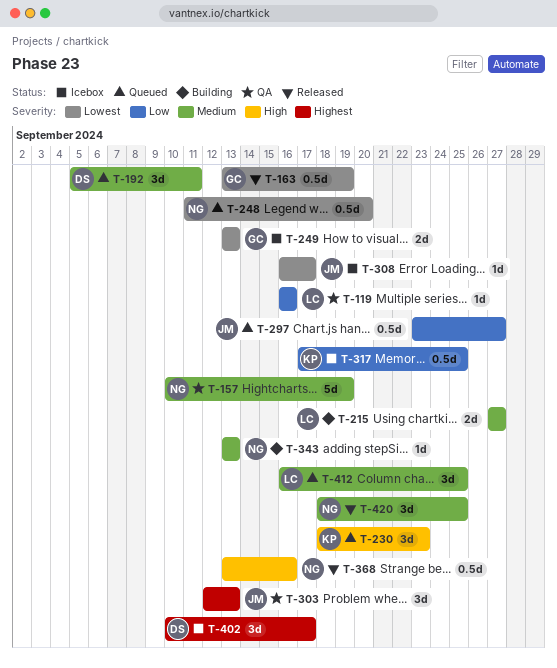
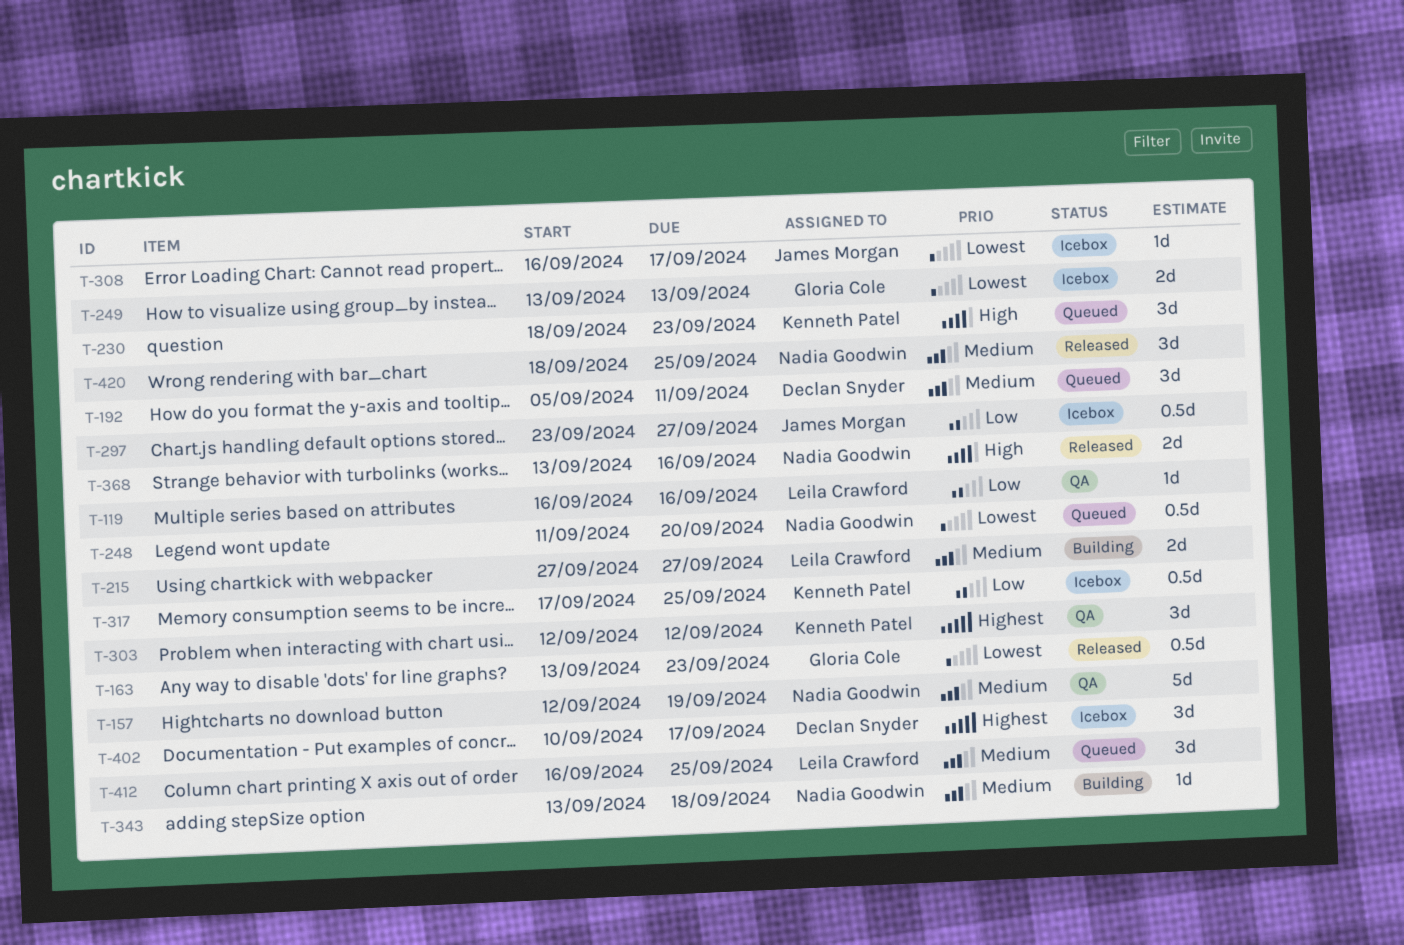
T-157, start: Sep 10 -> Sep 12
T-163, due: Sep 19 -> Sep 23
T-297, status: Queued -> Icebox
T-303, owner: James Morgan -> Kenneth Patel
T-303, due: Sep 13 -> Sep 12
T-343, due: Sep 13 -> Sep 18
T-368, estimate: 0.5d -> 2d

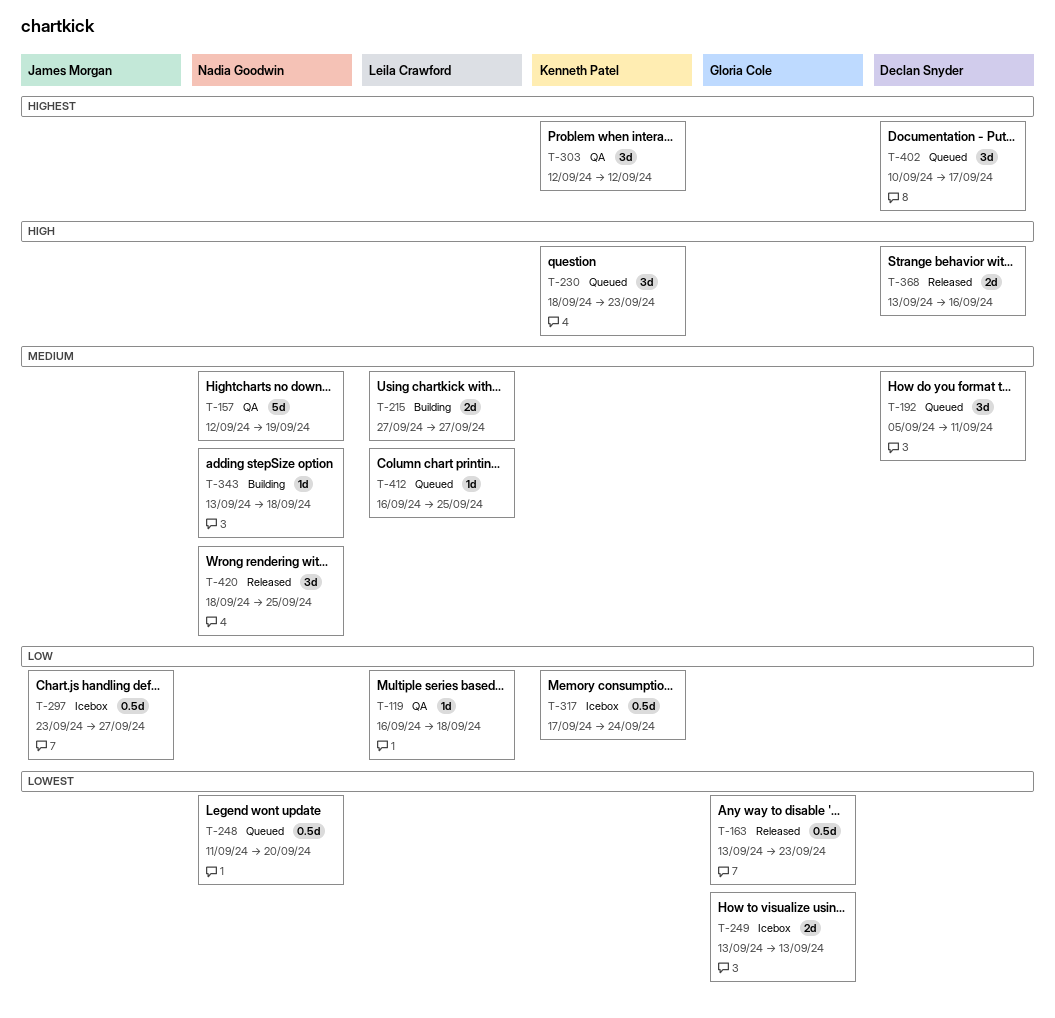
T-119, due: Sep 16 -> Sep 18
T-308: present -> none
T-317, due: Sep 25 -> Sep 24
T-368, owner: Nadia Goodwin -> Declan Snyder
T-402, status: Icebox -> Queued
T-412, estimate: 3d -> 1d

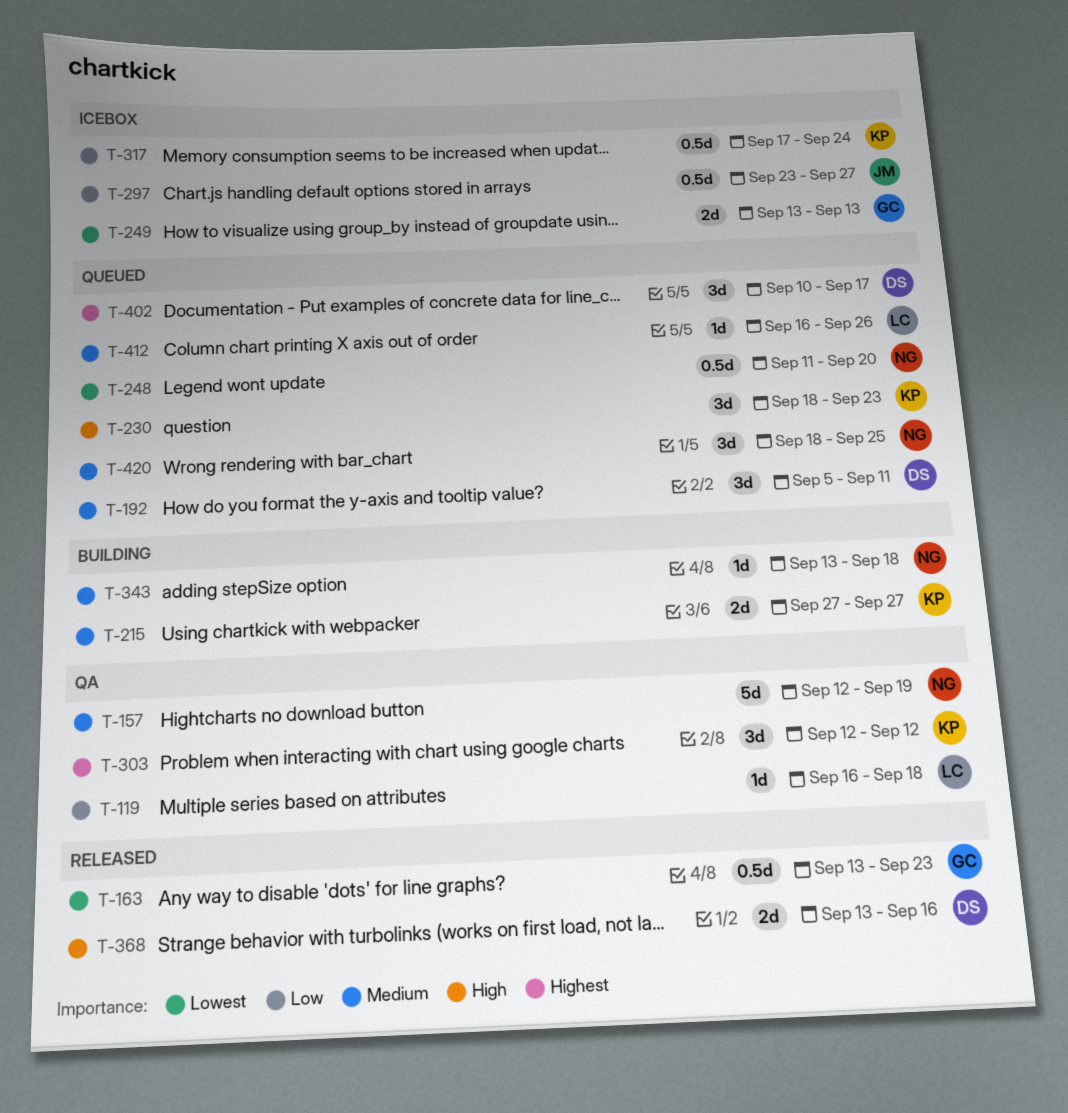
T-215, owner: Leila Crawford -> Kenneth Patel
T-412, due: Sep 25 -> Sep 26
T-420, status: Released -> Queued

